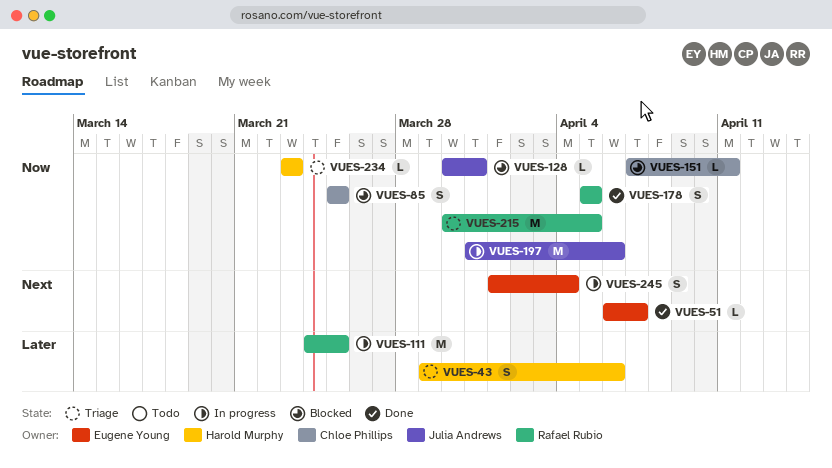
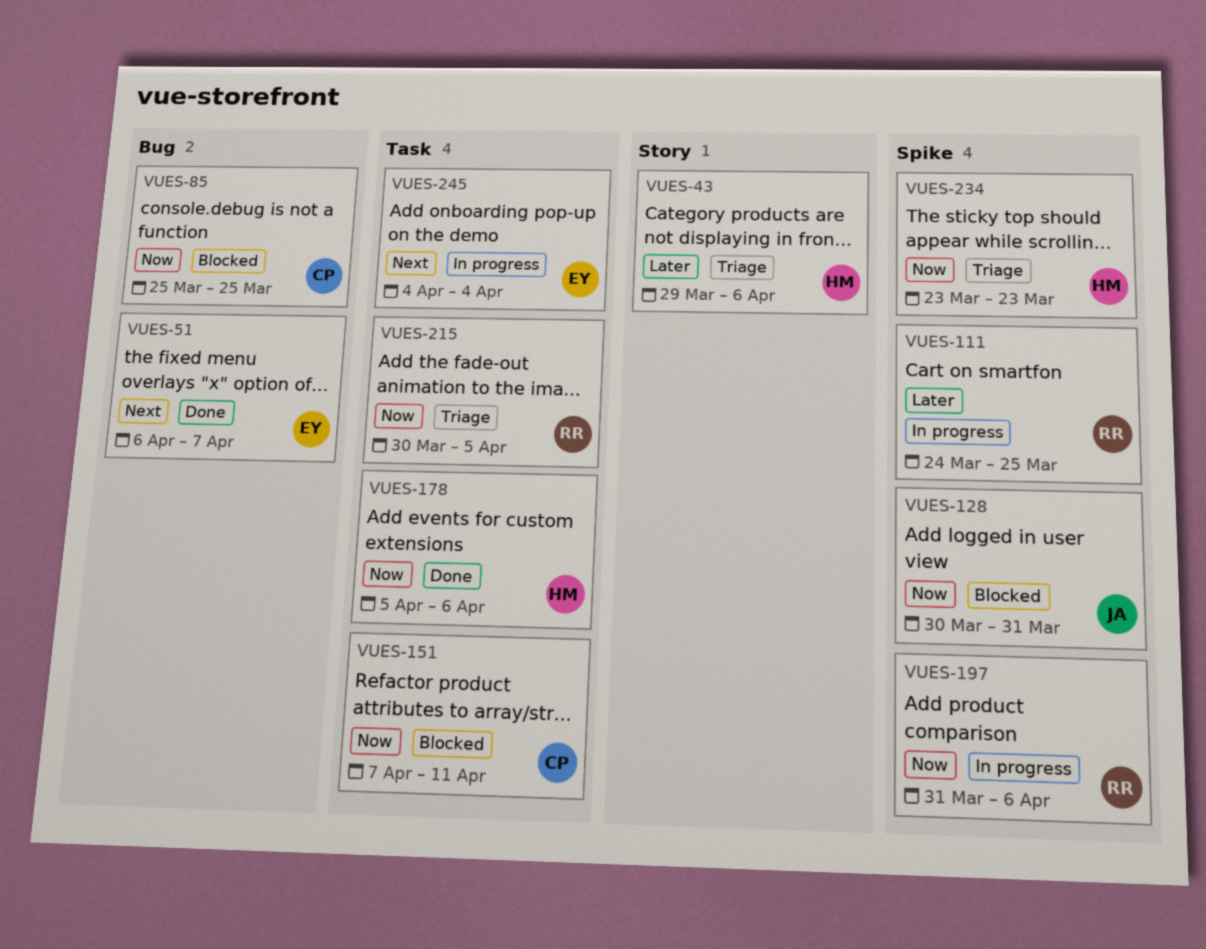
VUES-178, owner: Rafael Rubio -> Harold Murphy
VUES-178, due: Apr 5 -> Apr 6
VUES-197, owner: Julia Andrews -> Rafael Rubio
VUES-245, start: Apr 1 -> Apr 4

